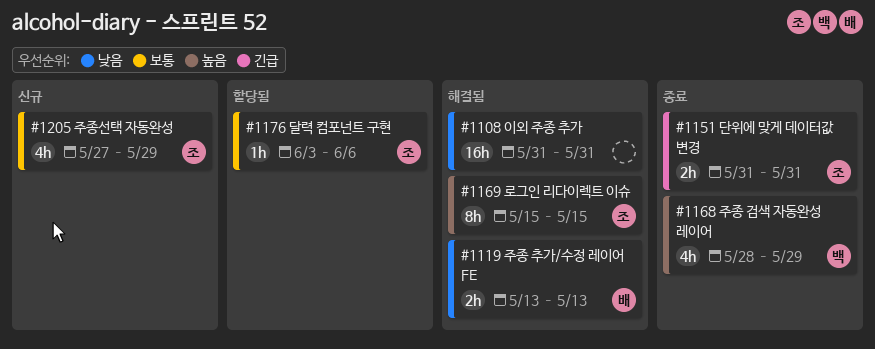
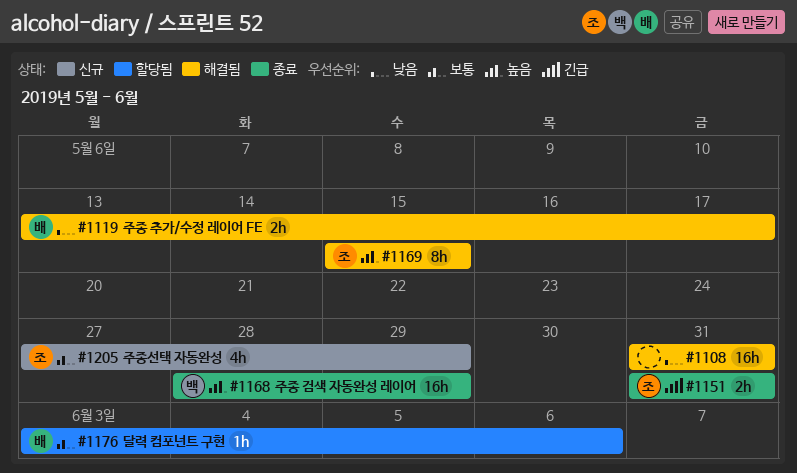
#1119, due: May 13 -> May 17
#1168, estimate: 4h -> 16h
#1176, owner: 조 -> 배

